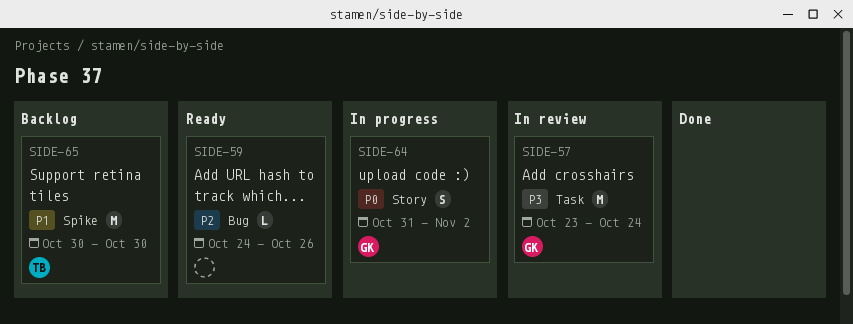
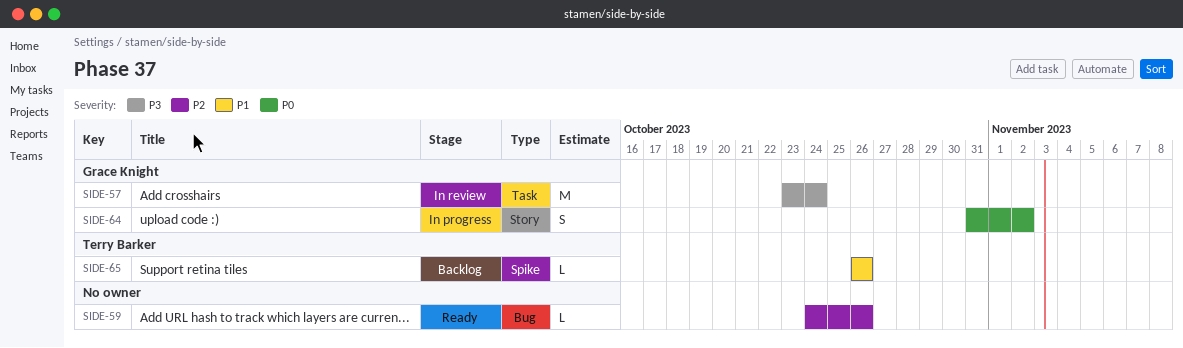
SIDE-65, estimate: M -> L
SIDE-65, start: Oct 30 -> Oct 26
SIDE-65, due: Oct 30 -> Oct 26

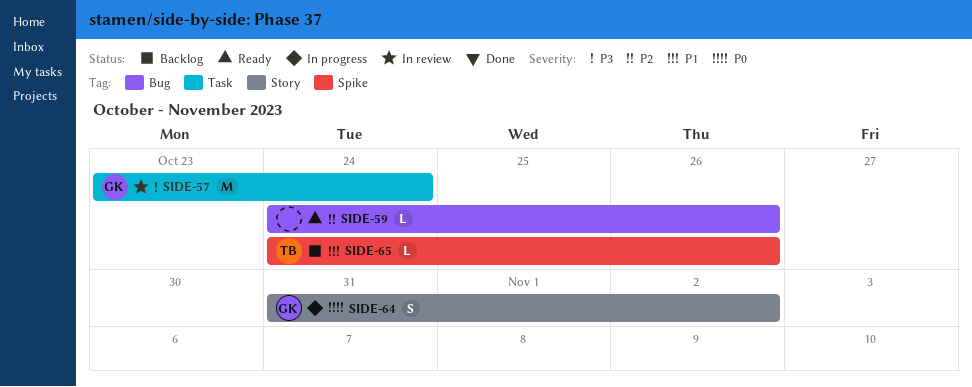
SIDE-65, start: Oct 26 -> Oct 24

